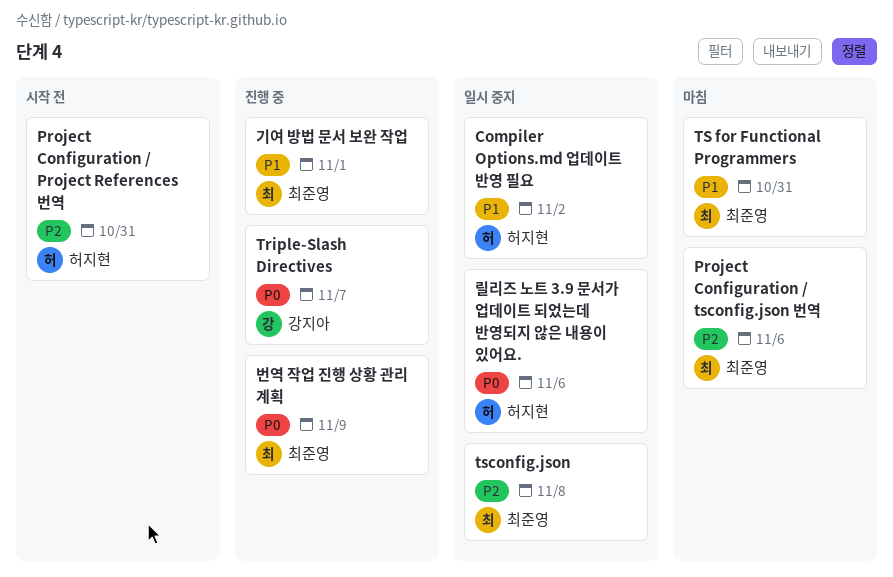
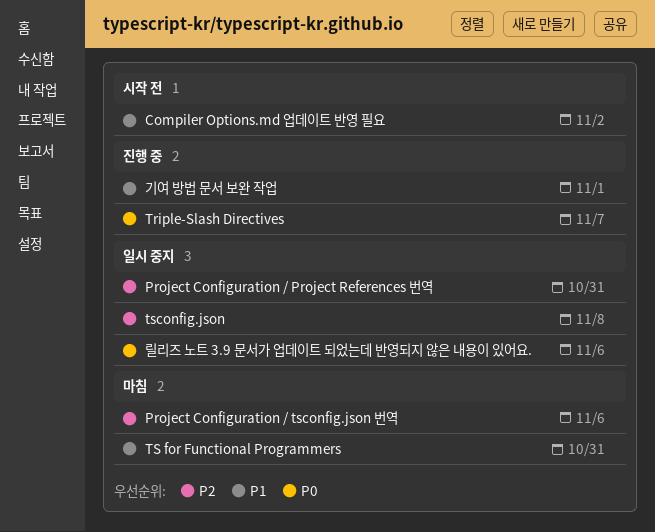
Compiler Options.md 업데이트 반영 필요, status: 일시 중지 -> 시작 전
Project Configuration / Project References 번역, status: 시작 전 -> 일시 중지
번역 작업 진행 상황 관리 계획: present -> none

